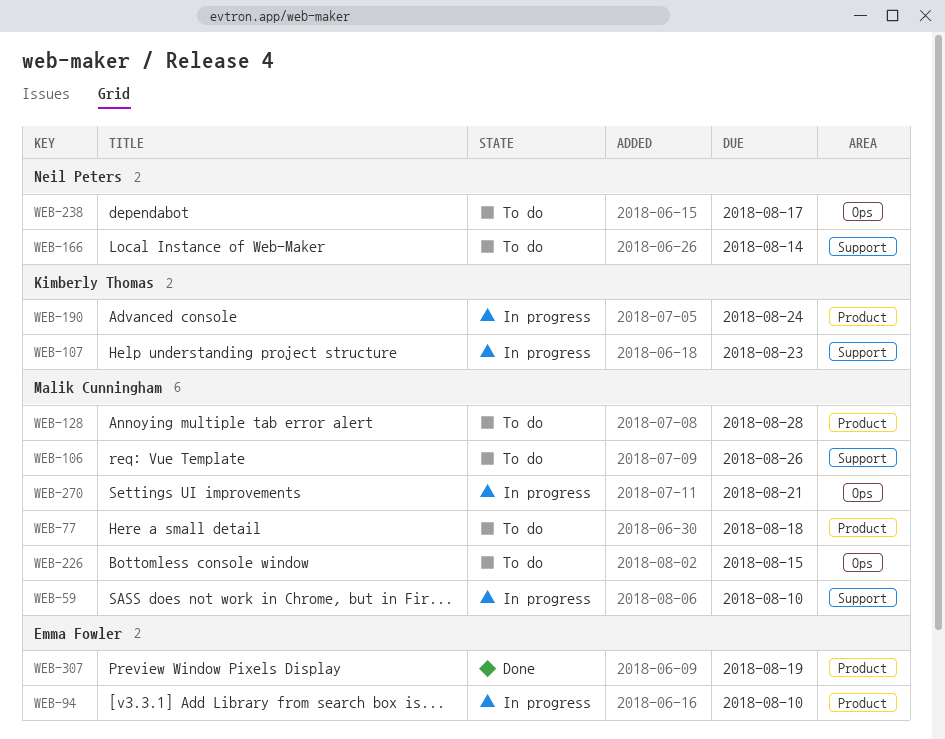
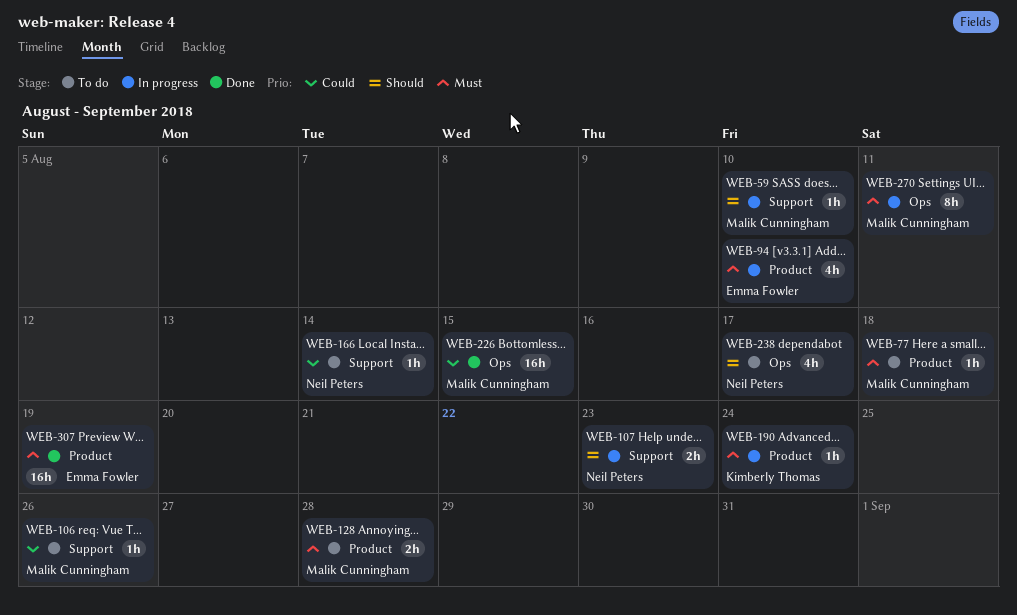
WEB-107, owner: Kimberly Thomas -> Neil Peters
WEB-226, status: To do -> Done
WEB-270, due: Aug 21 -> Aug 11

